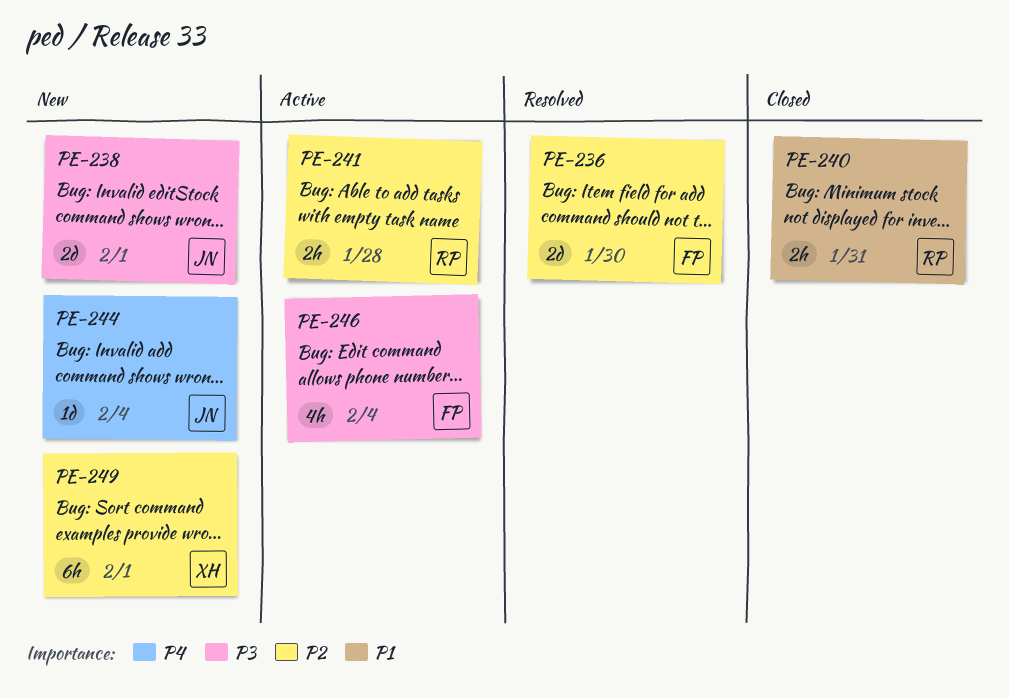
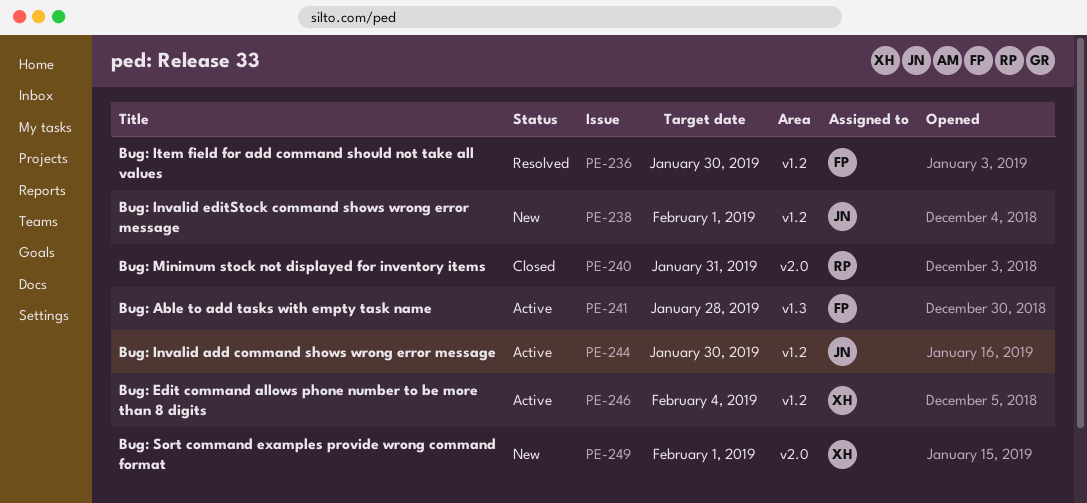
PE-241, owner: RP -> FP
PE-244, status: New -> Active
PE-244, due: Feb 4 -> Jan 30
PE-246, owner: FP -> XH

